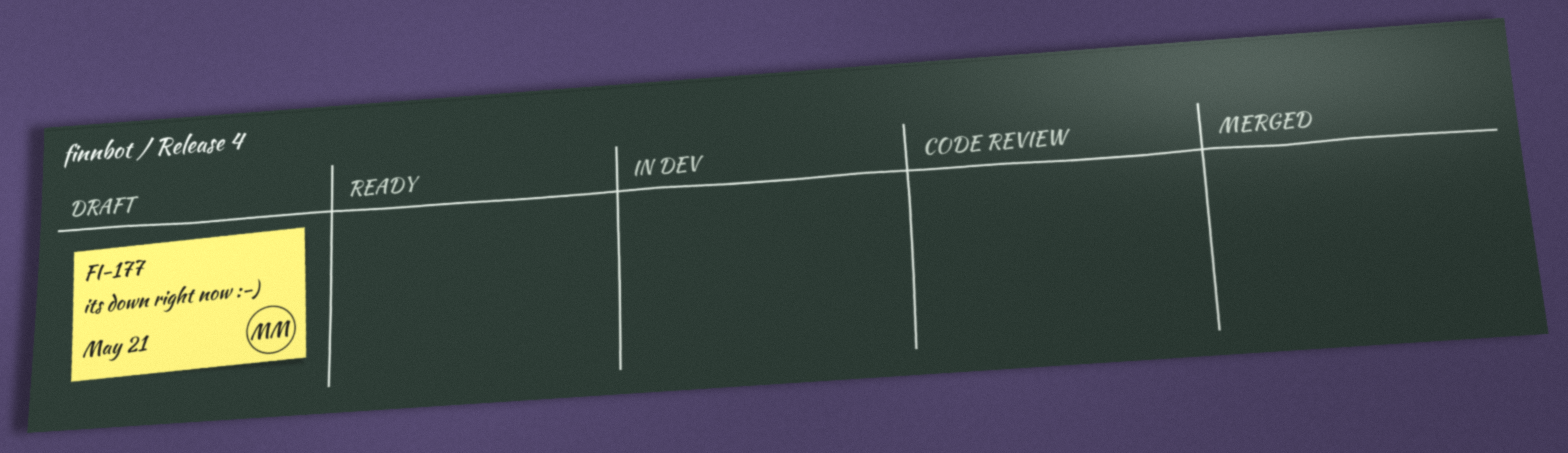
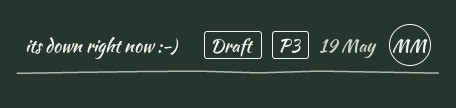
its down right now :-), due: May 21 -> May 19

